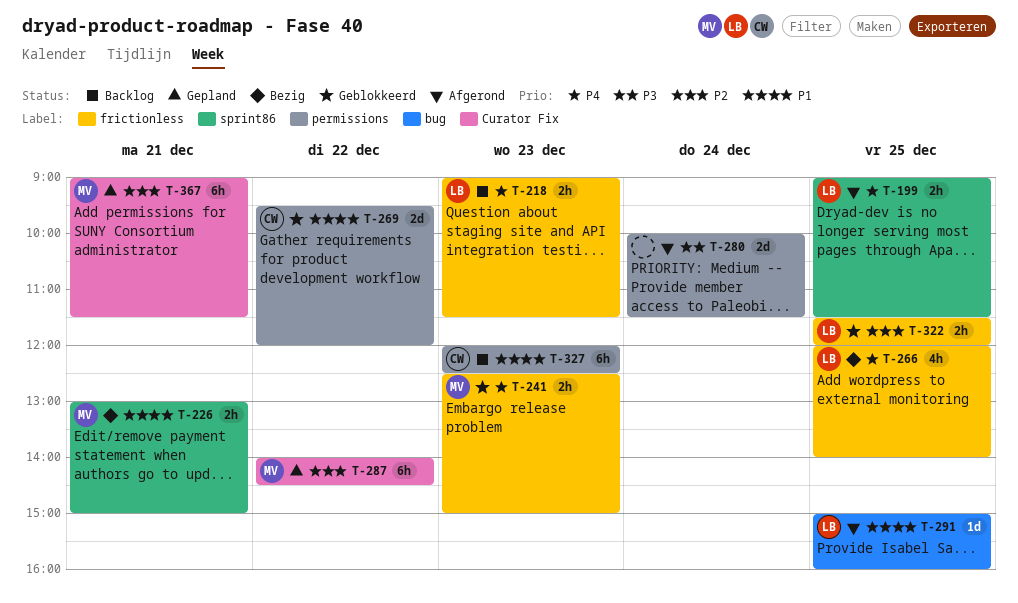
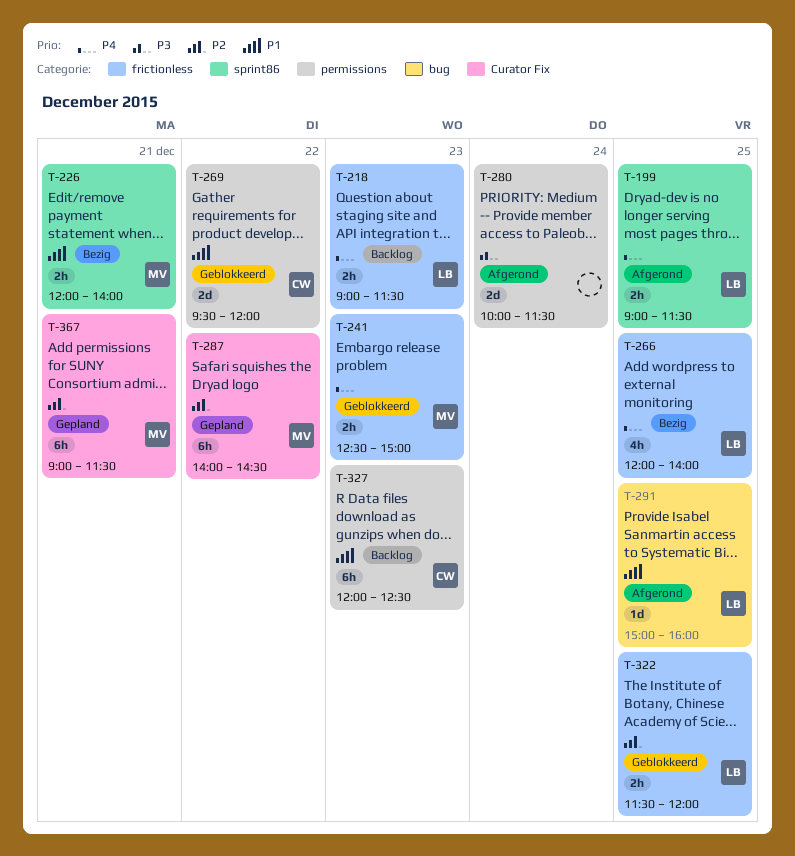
T-226, begins: 13:00 -> 12:00
T-226, ends: 15:00 -> 14:00

